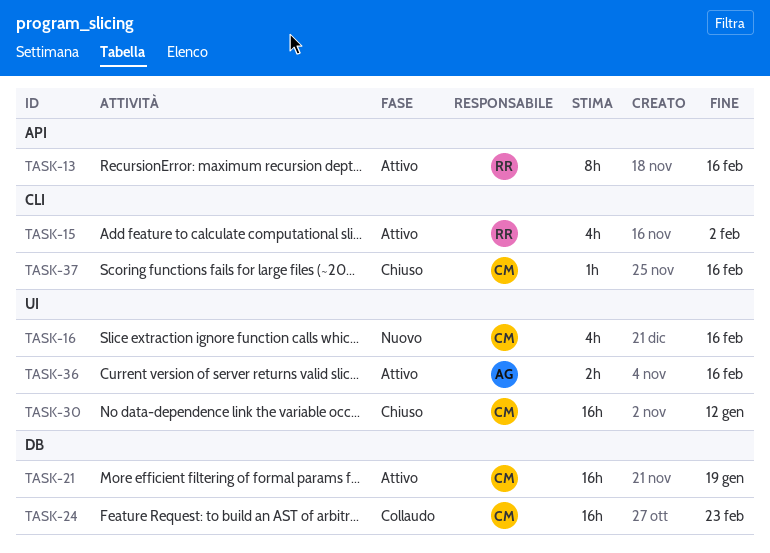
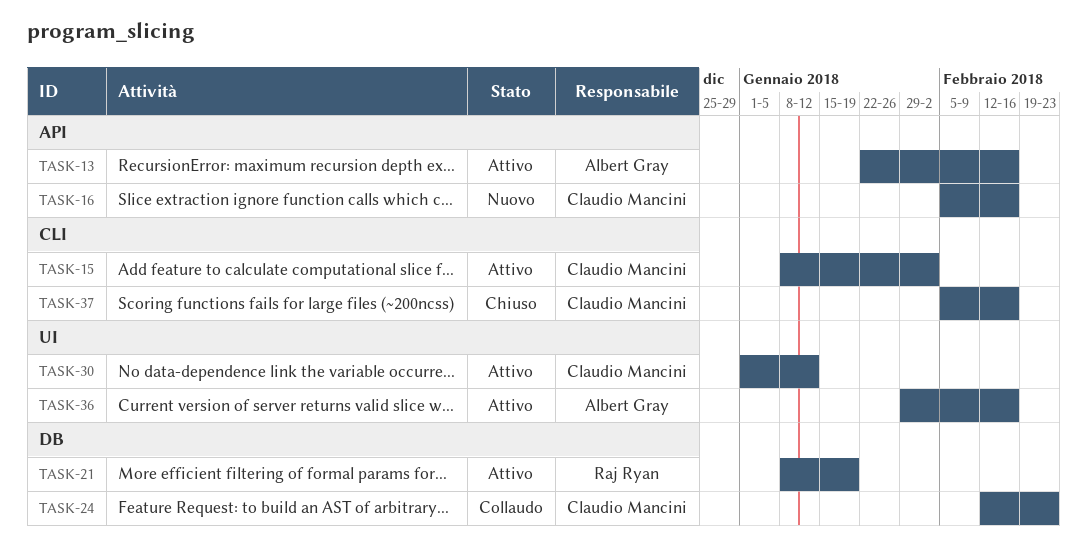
TASK-13, owner: Raj Ryan -> Albert Gray
TASK-15, owner: Raj Ryan -> Claudio Mancini
TASK-16, label: UI -> API
TASK-21, owner: Claudio Mancini -> Raj Ryan
TASK-30, status: Chiuso -> Attivo

